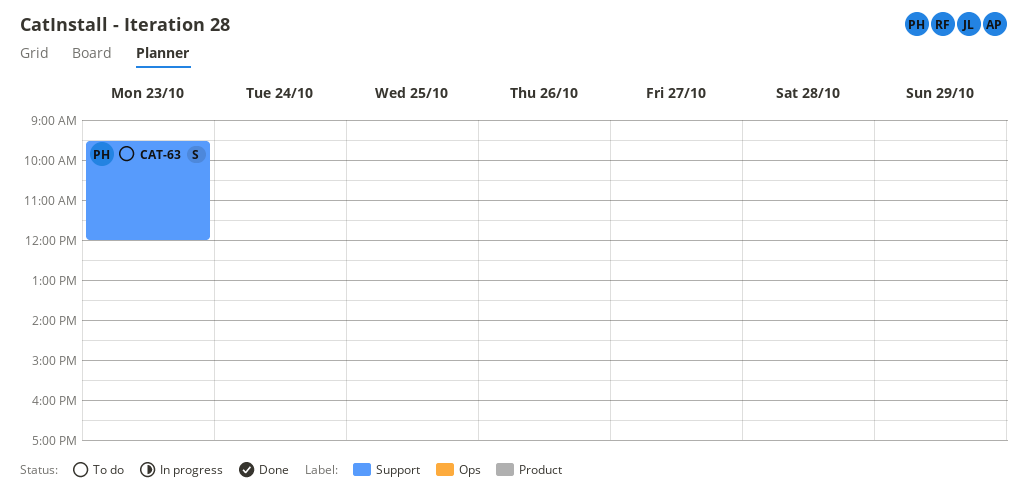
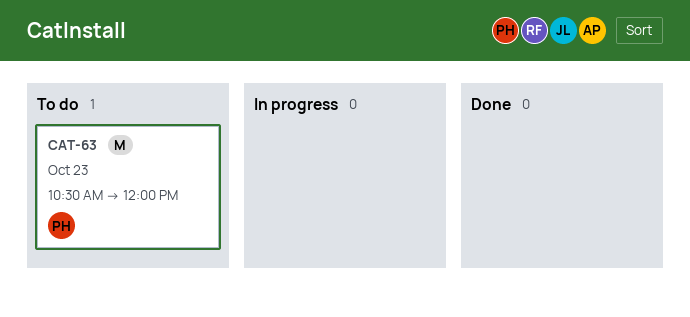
CAT-63, estimate: S -> M
CAT-63, begins: 09:30 -> 10:30

